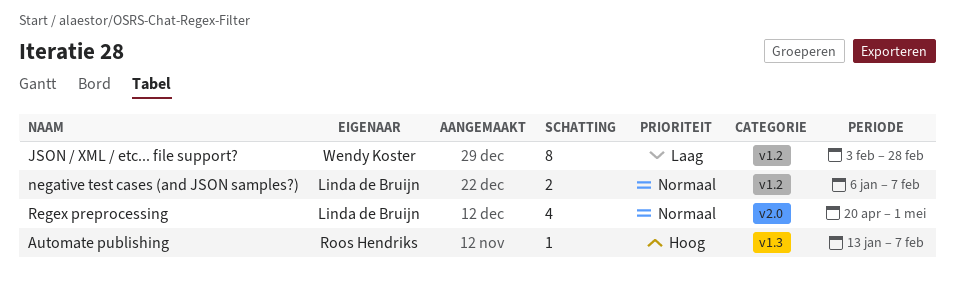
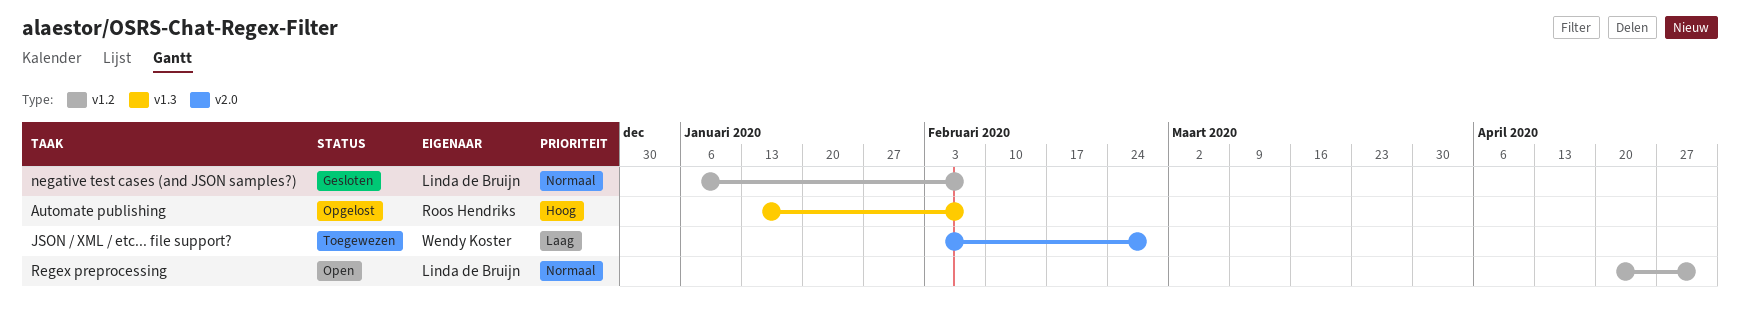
JSON / XML / etc... file support?, label: v1.2 -> v2.0
Regex preprocessing, label: v2.0 -> v1.2

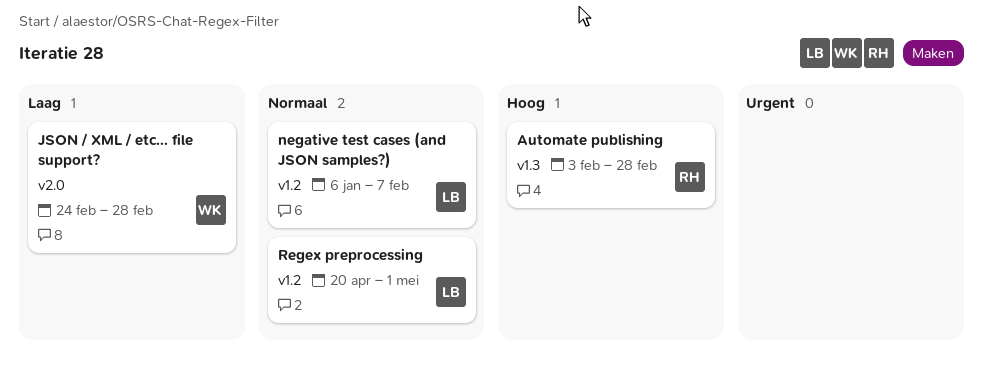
Automate publishing, start: Jan 13 -> Feb 3
Automate publishing, due: Feb 7 -> Feb 28
JSON / XML / etc... file support?, start: Feb 3 -> Feb 24

